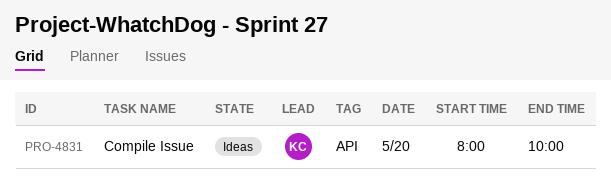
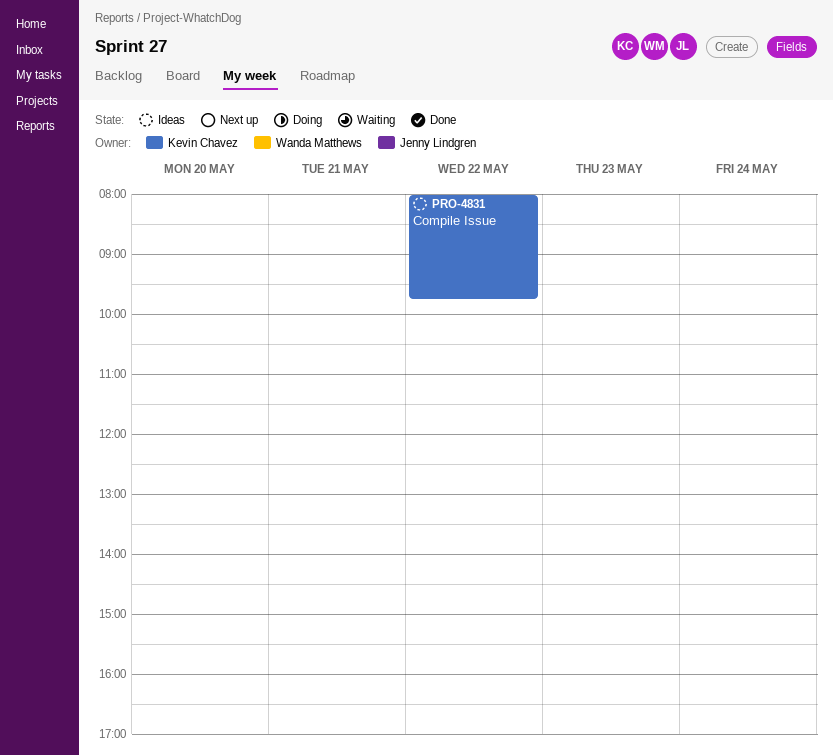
PRO-4831, day: May 20 -> May 22
PRO-4831, ends: 10:00 -> 09:45

